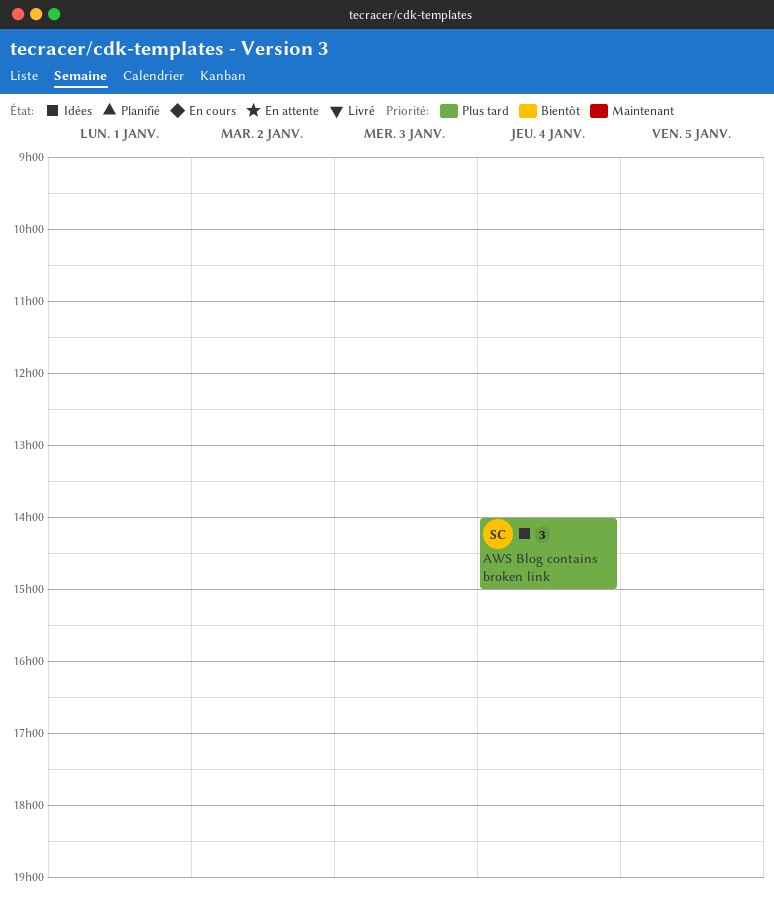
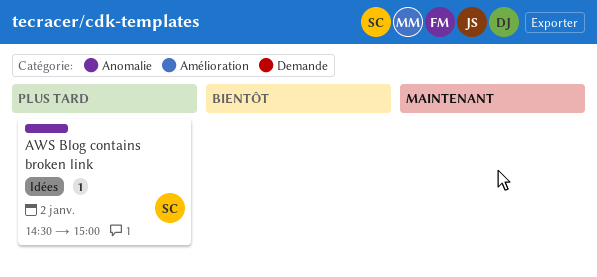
AWS Blog contains broken link, estimate: 3 -> 1
AWS Blog contains broken link, day: Jan 4 -> Jan 2
AWS Blog contains broken link, begins: 14:00 -> 14:30

